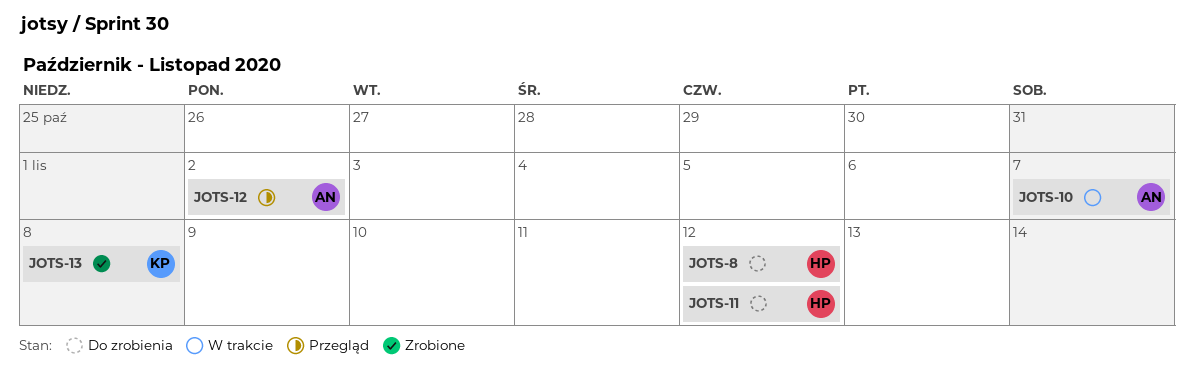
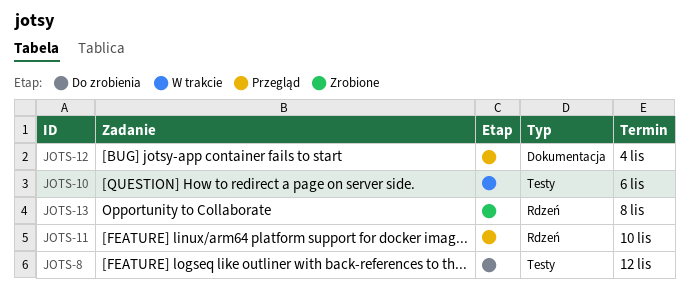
JOTS-10, due: Nov 7 -> Nov 6
JOTS-11, status: Do zrobienia -> Przegląd
JOTS-11, due: Nov 12 -> Nov 10
JOTS-12, due: Nov 2 -> Nov 4

